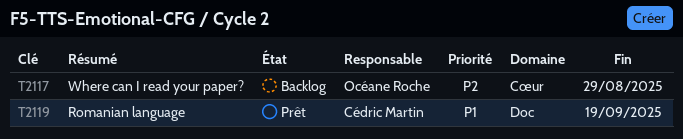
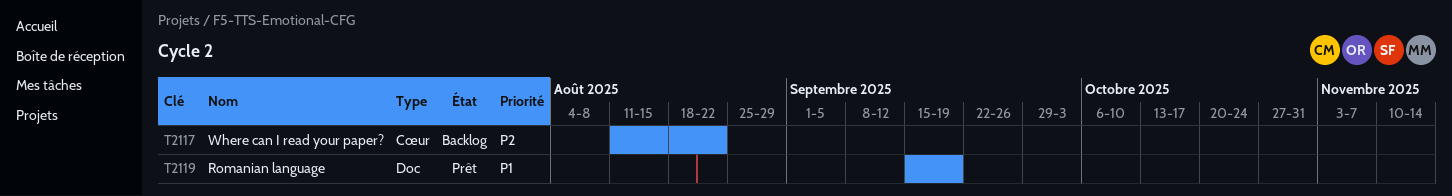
T2117, due: Aug 29 -> Aug 22

